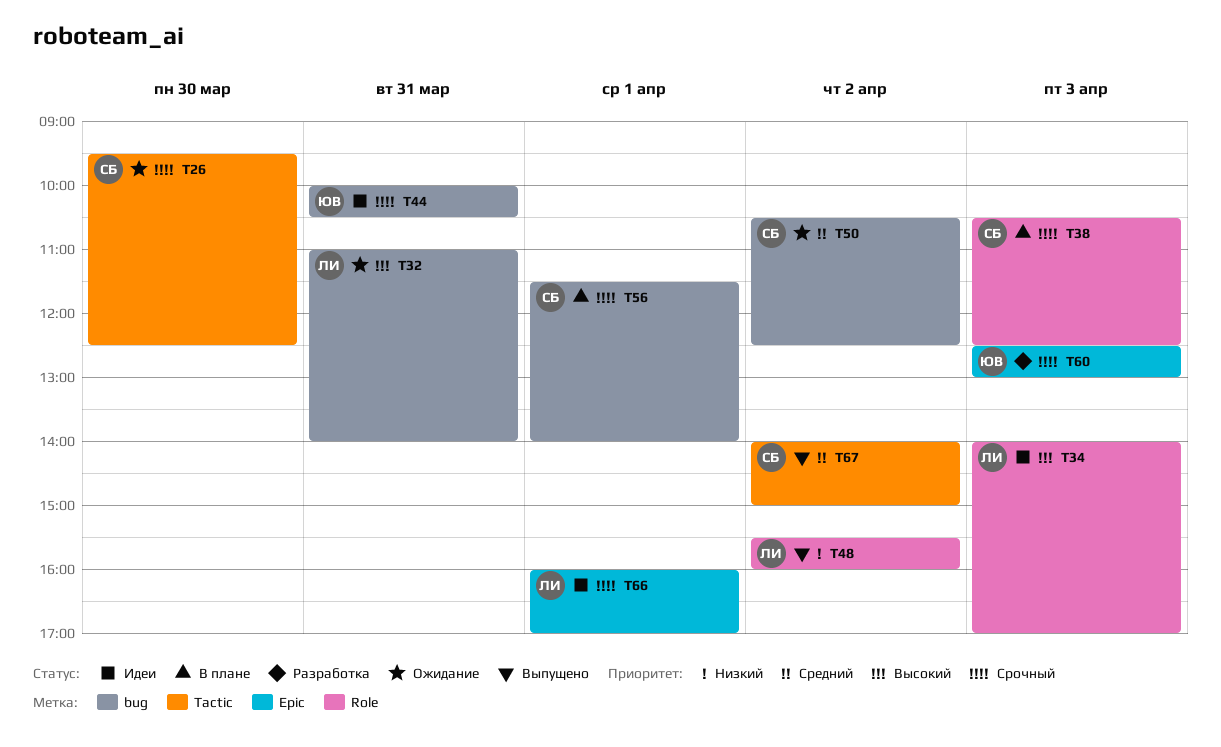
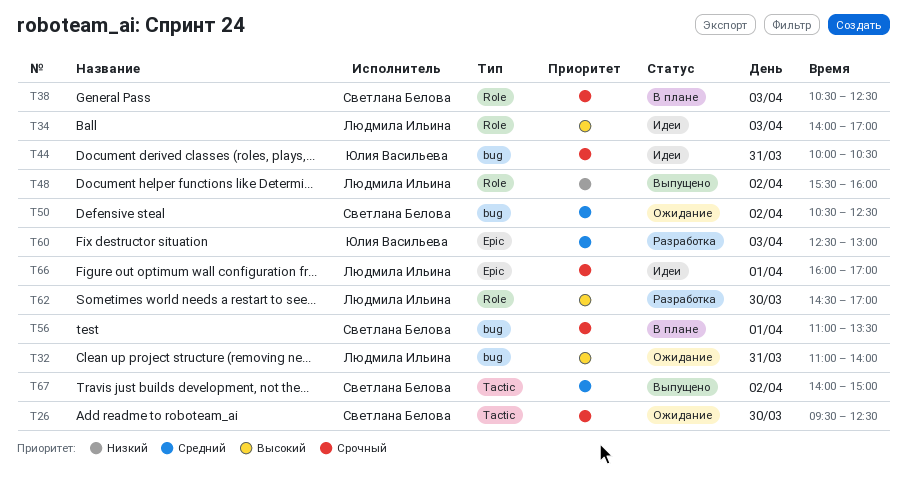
T56, begins: 11:30 -> 11:00
T56, ends: 14:00 -> 13:30
T60, priority: Срочный -> Средний
T62: none -> present

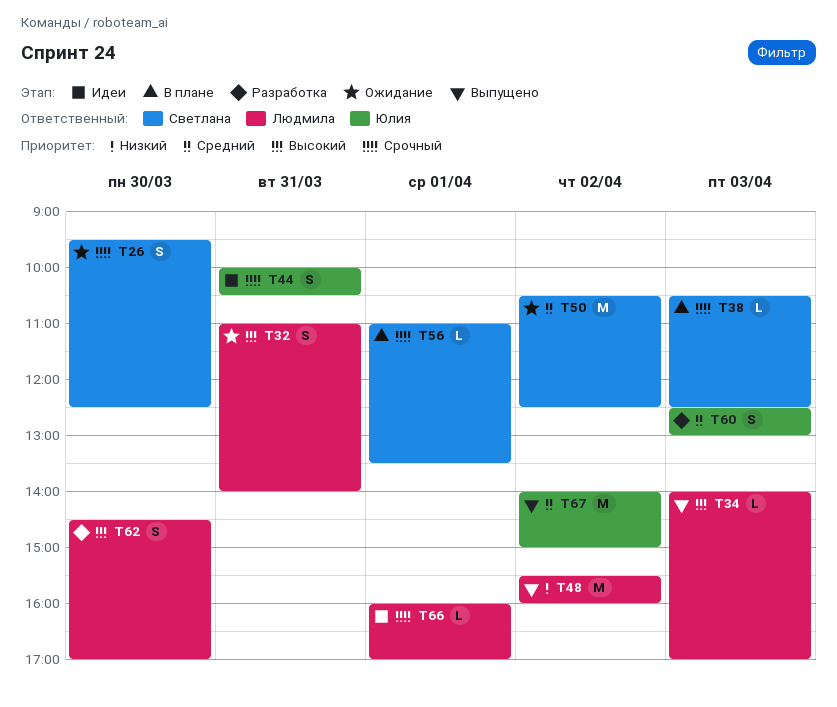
T34, status: Идеи -> Выпущено
T67, owner: Светлана Белова -> Юлия Васильева

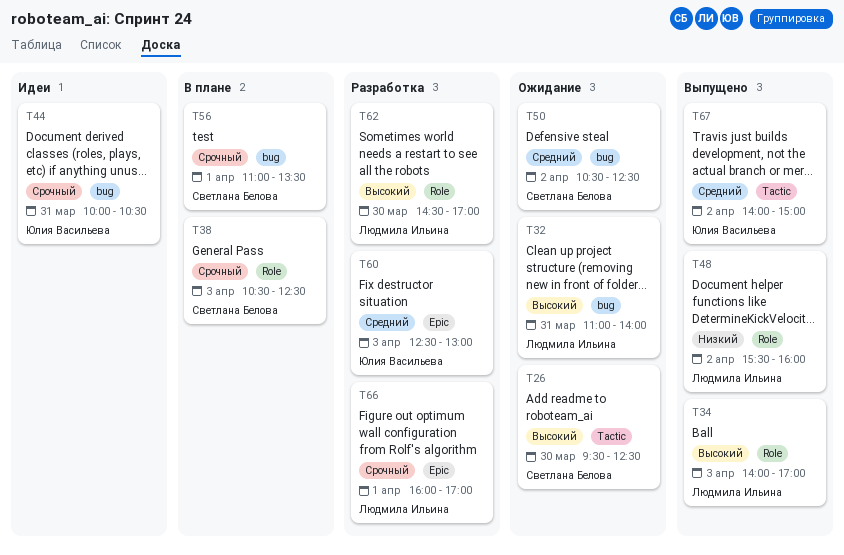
T26, priority: Срочный -> Высокий
T66, status: Идеи -> Разработка

